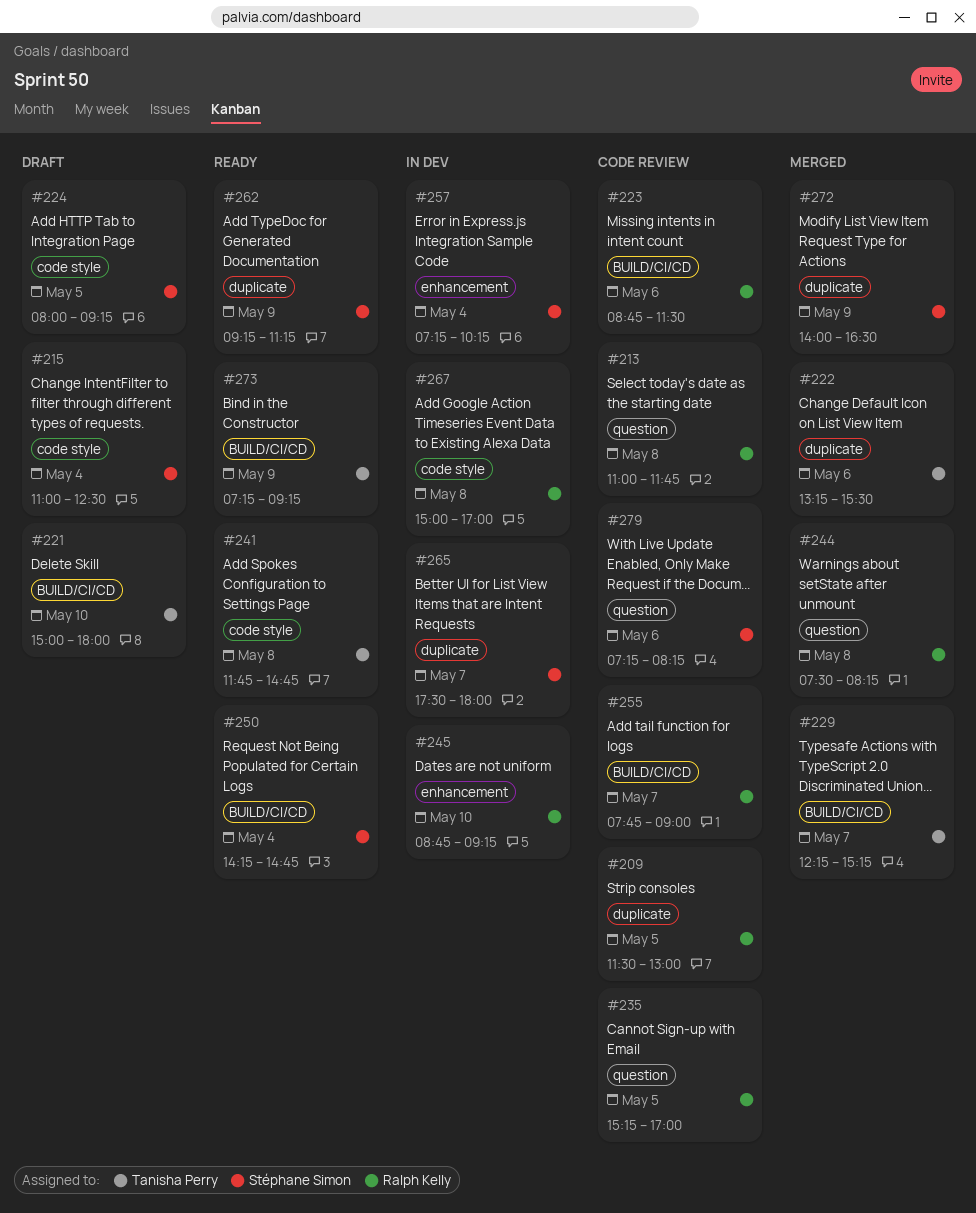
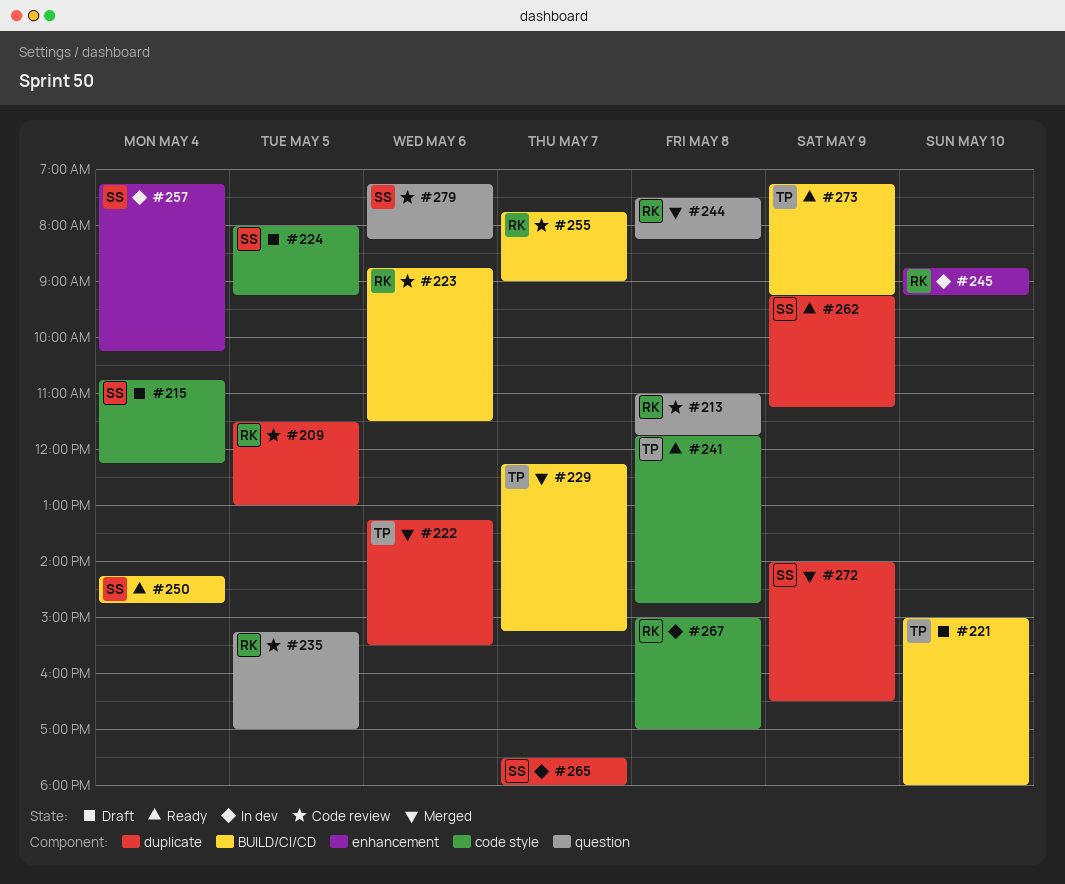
#215, begins: 11:00 -> 10:45
#215, ends: 12:30 -> 12:15

